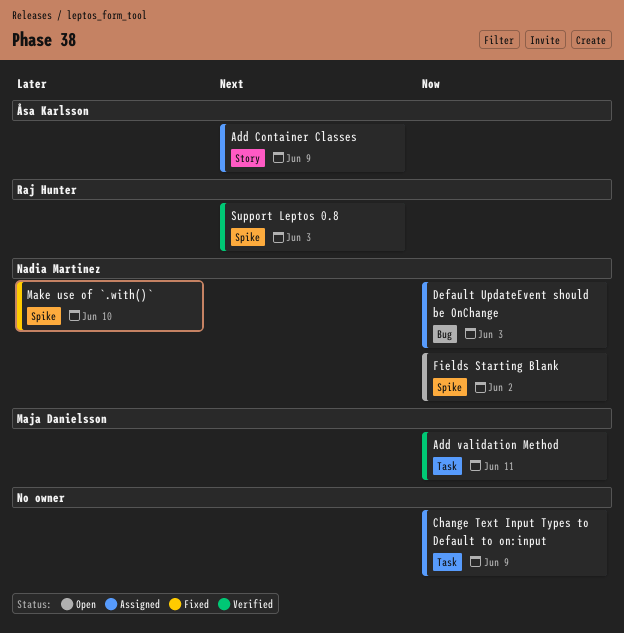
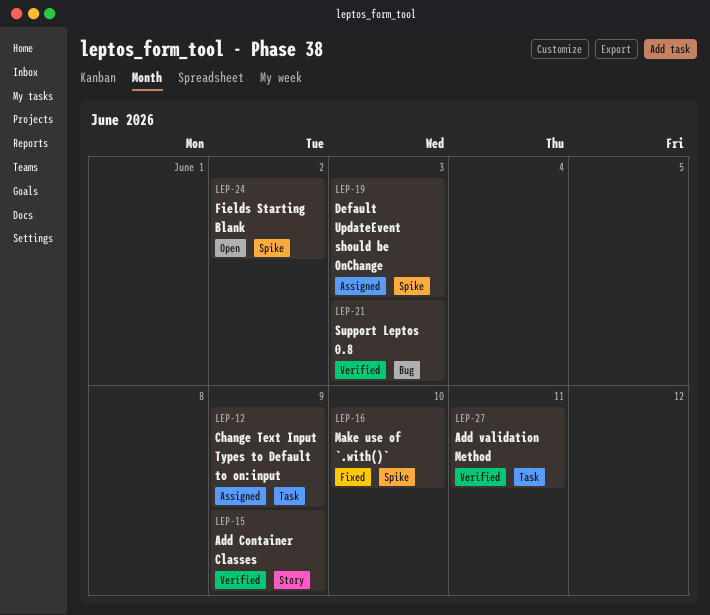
Add Container Classes, status: Assigned -> Verified
Default UpdateEvent should be OnChange, label: Bug -> Spike
Support Leptos 0.8, label: Spike -> Bug

